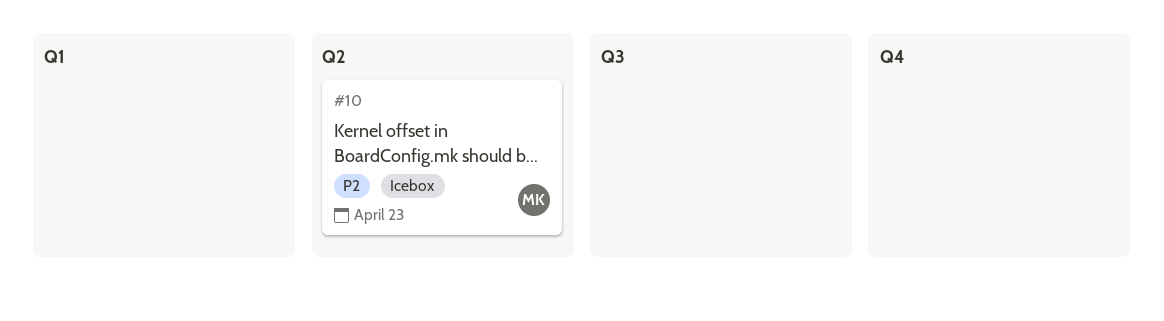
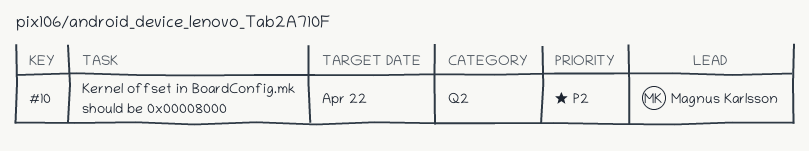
#10, due: Apr 23 -> Apr 22

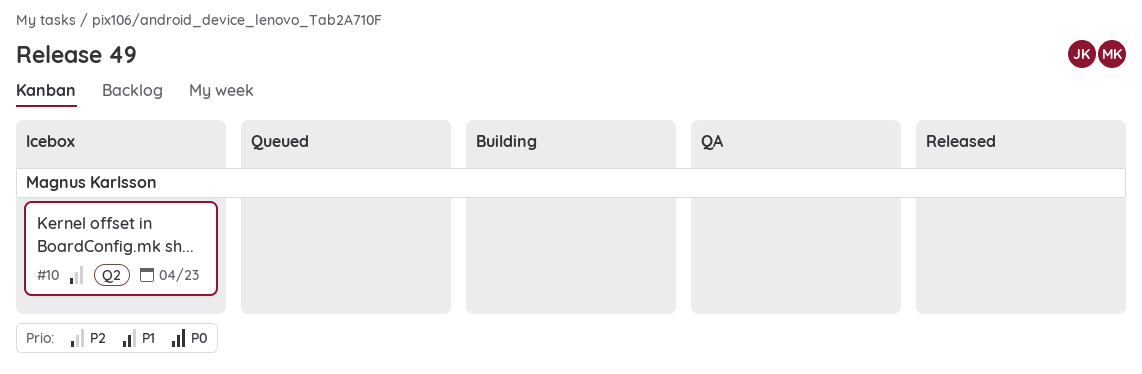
#10, due: Apr 22 -> Apr 23

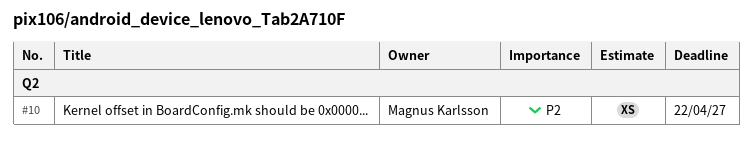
#10, due: Apr 23 -> Apr 22

